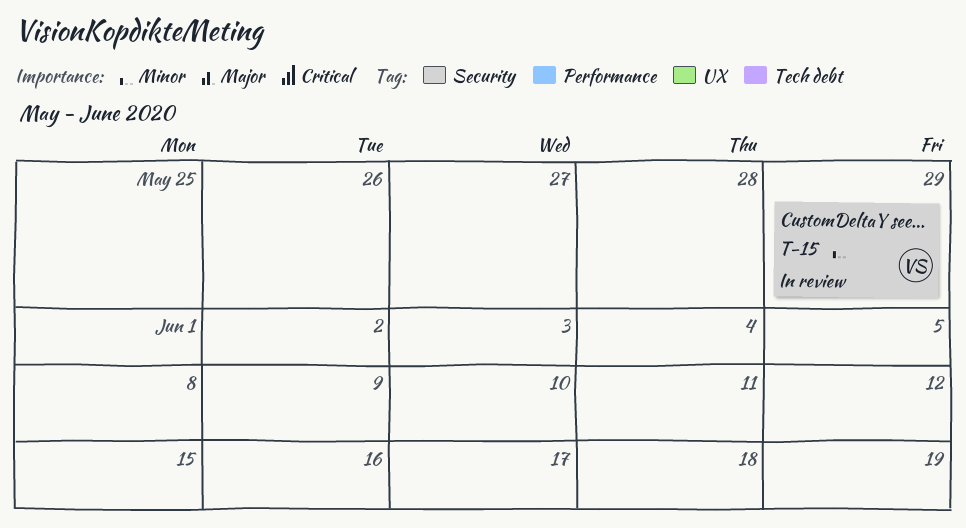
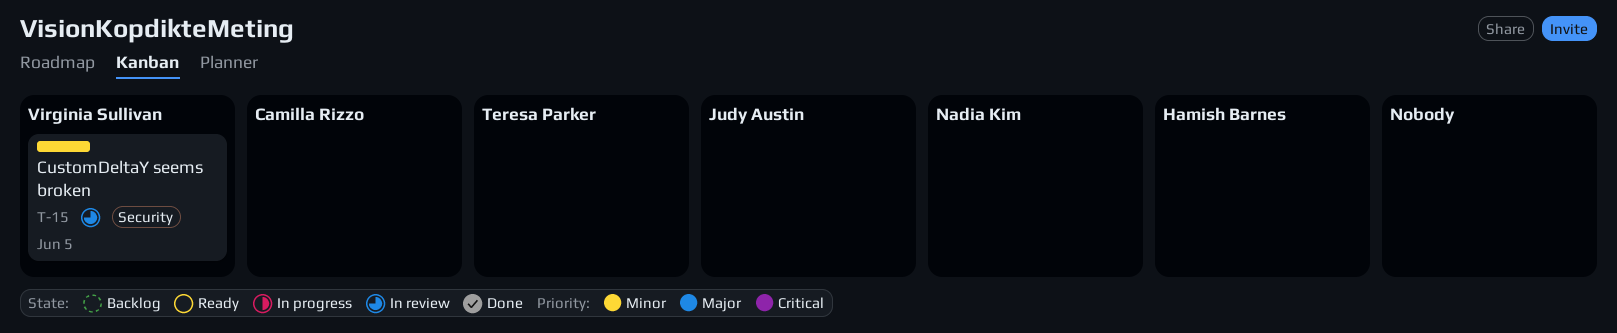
T-15, due: May 29 -> Jun 5

